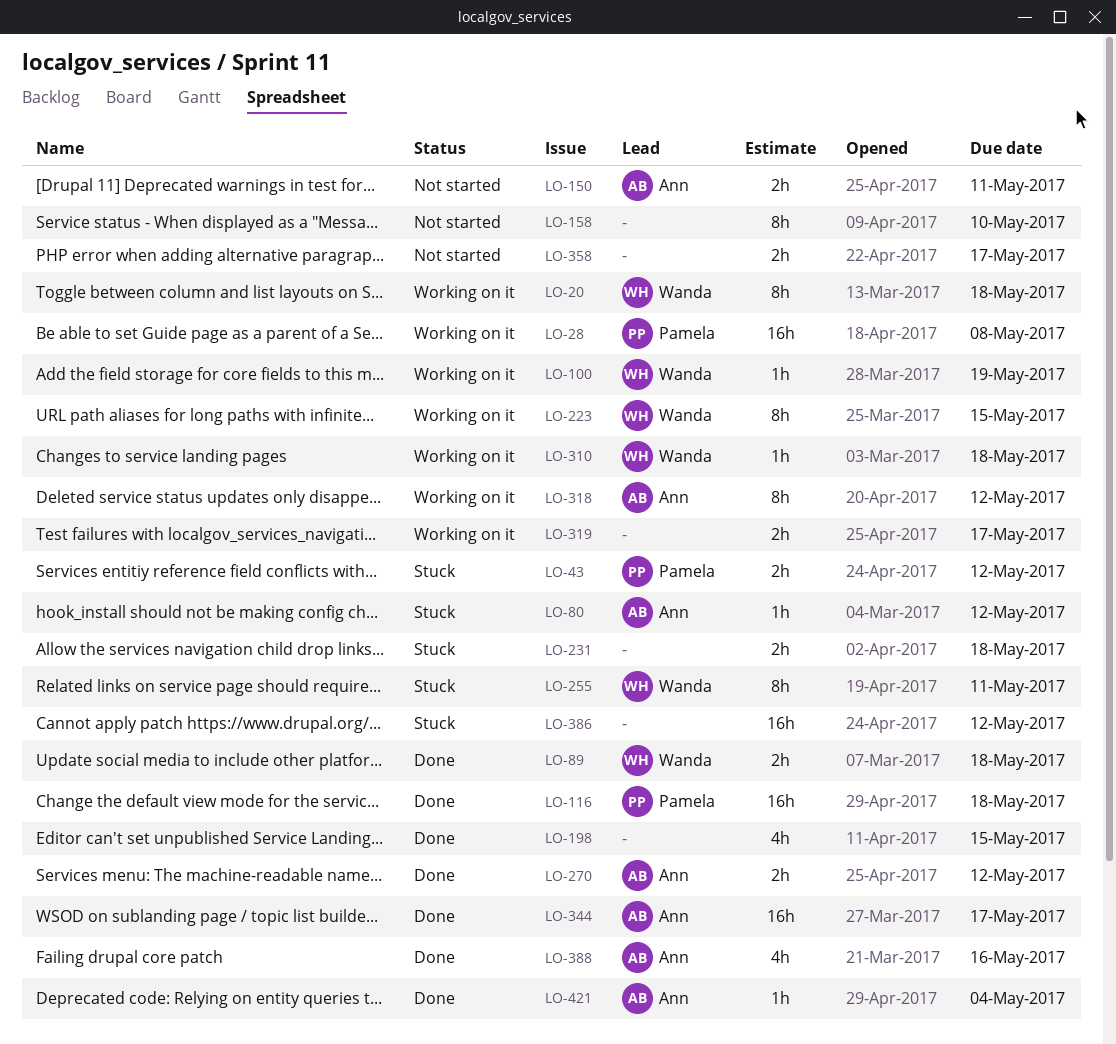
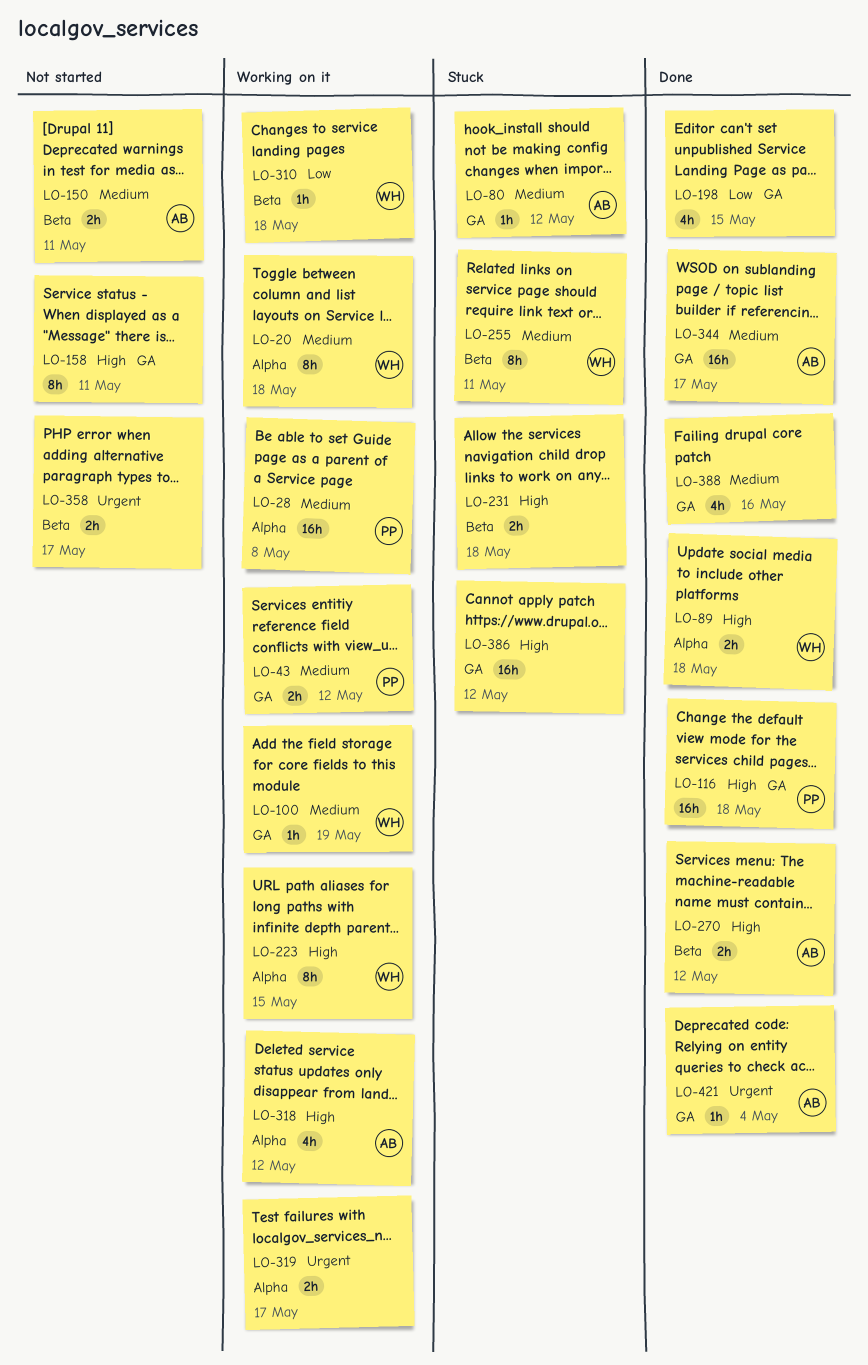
LO-43, status: Stuck -> Working on it
LO-158, due: May 10 -> May 11
LO-318, estimate: 8h -> 4h
LO-388, owner: Ann -> none

